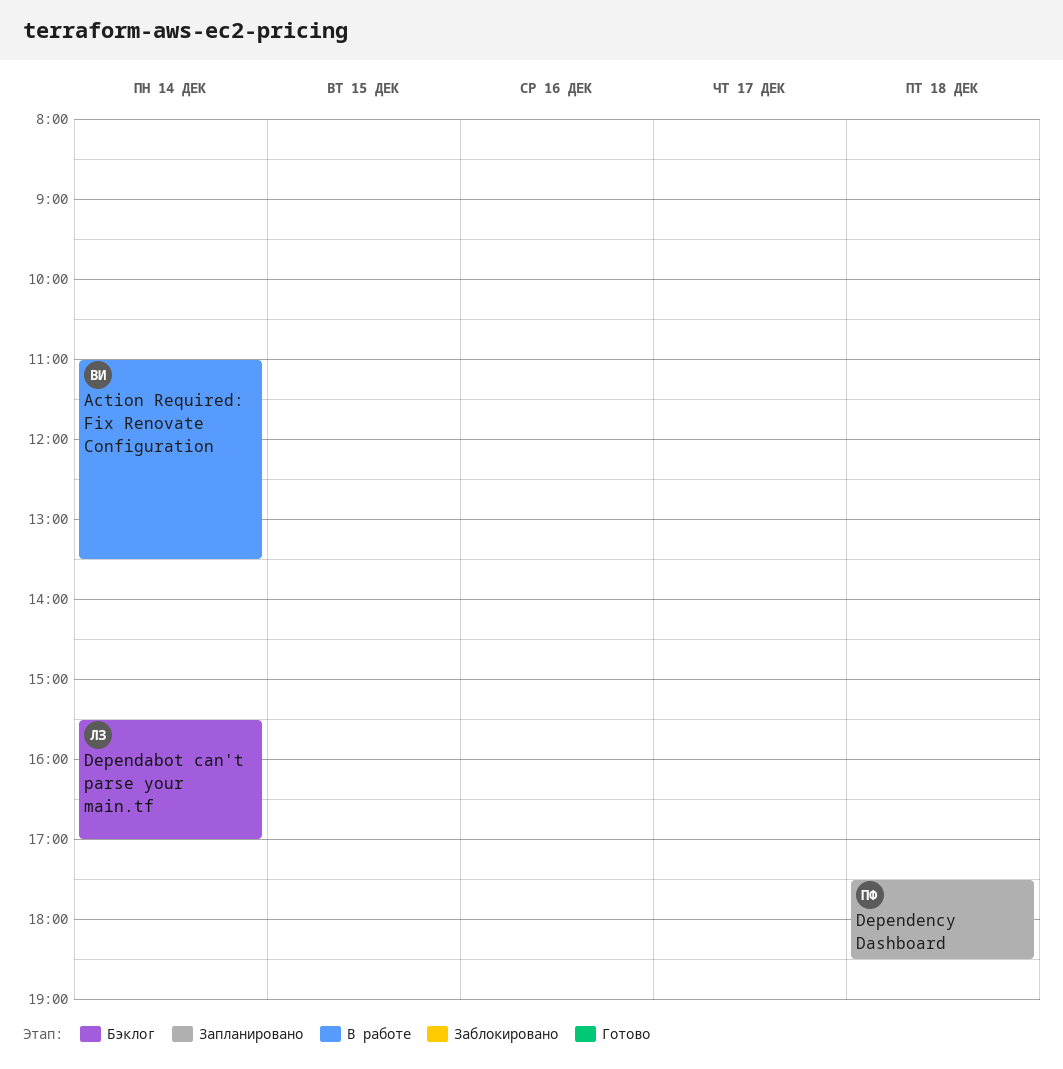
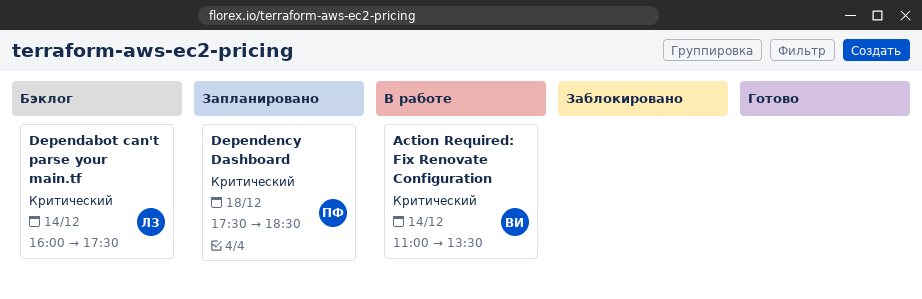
Dependabot can't parse your main.tf, begins: 15:30 -> 16:00
Dependabot can't parse your main.tf, ends: 17:00 -> 17:30

